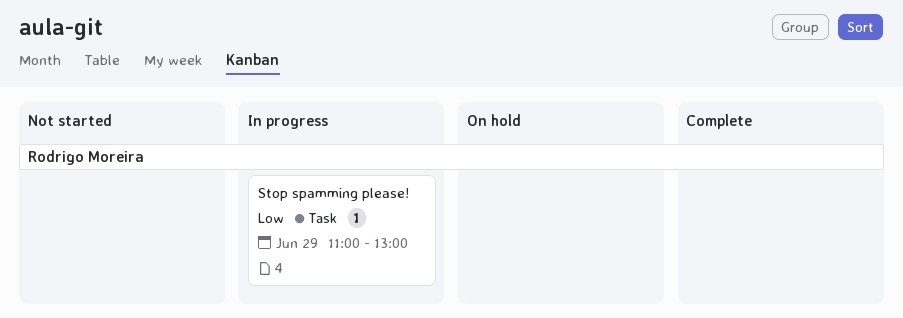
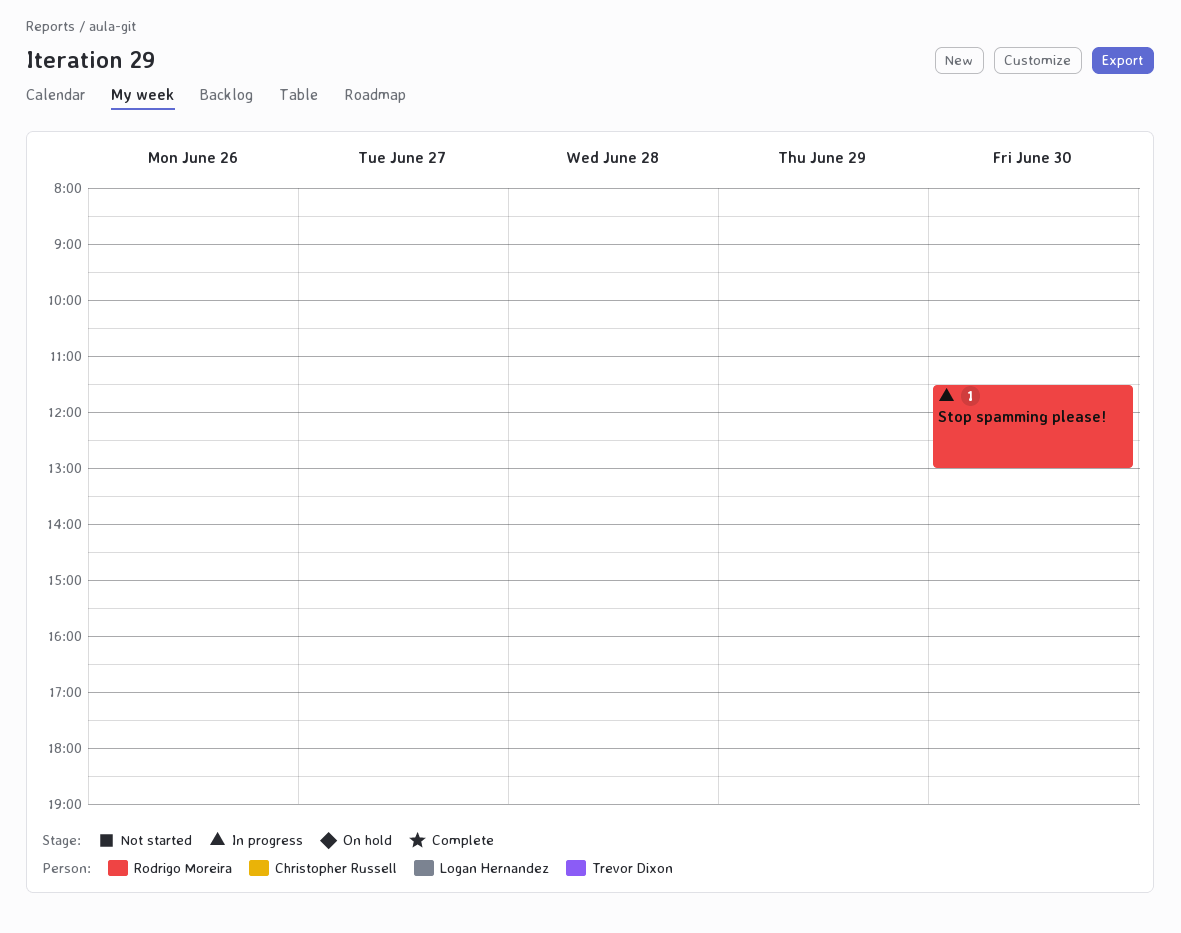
Stop spamming please!, day: Jun 29 -> Jun 30
Stop spamming please!, begins: 11:00 -> 11:30

